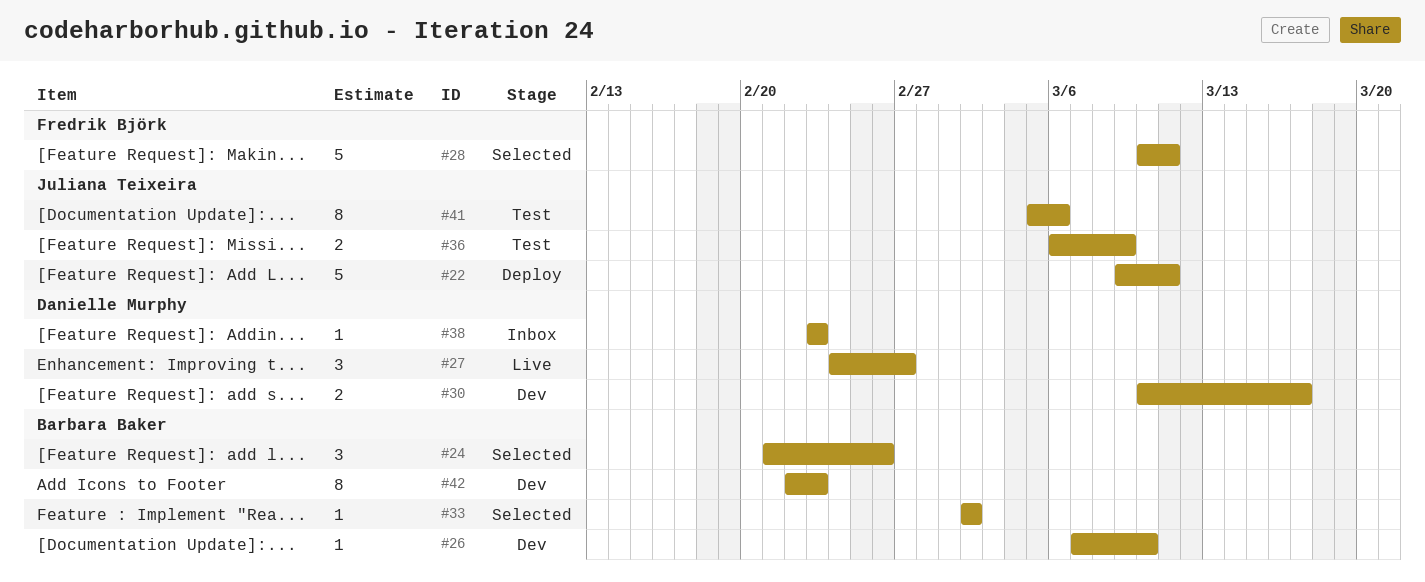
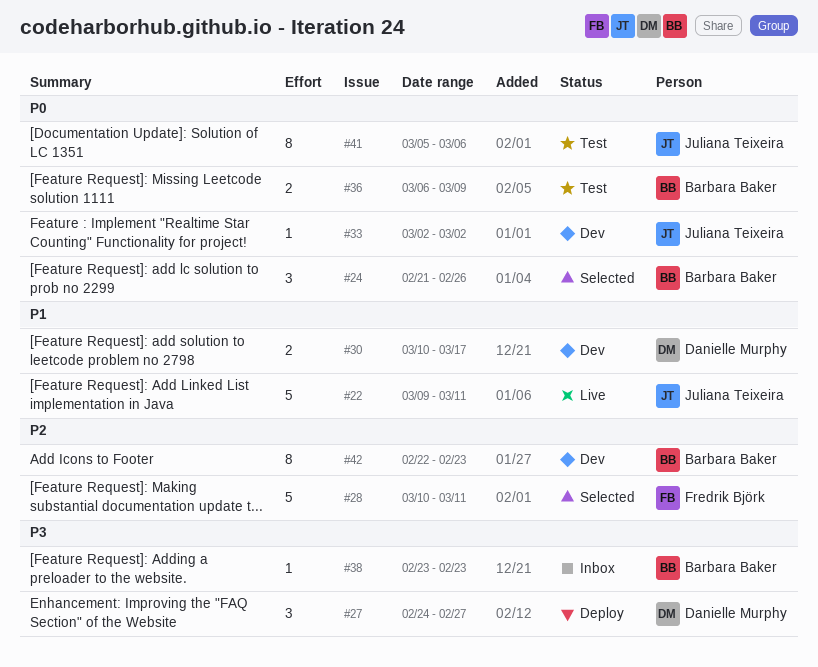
#22, status: Deploy -> Live
#26: present -> none
#27, status: Live -> Deploy
#33, status: Selected -> Dev
#33, owner: Barbara Baker -> Juliana Teixeira
#36, owner: Juliana Teixeira -> Barbara Baker
#38, owner: Danielle Murphy -> Barbara Baker

